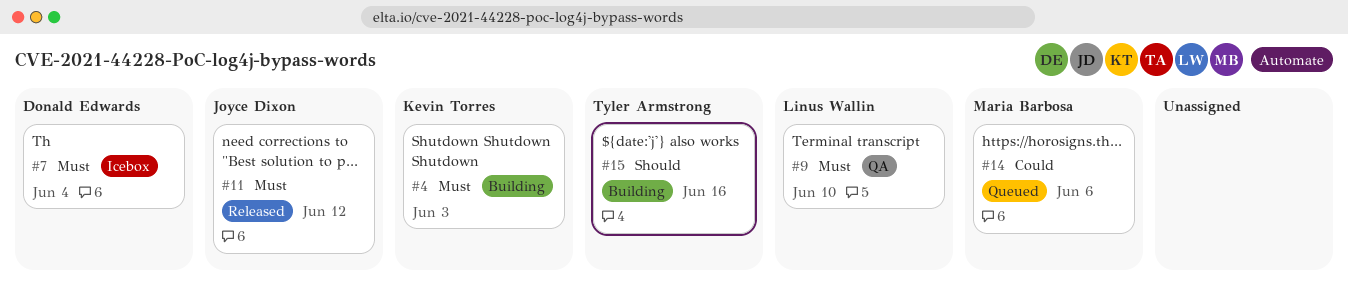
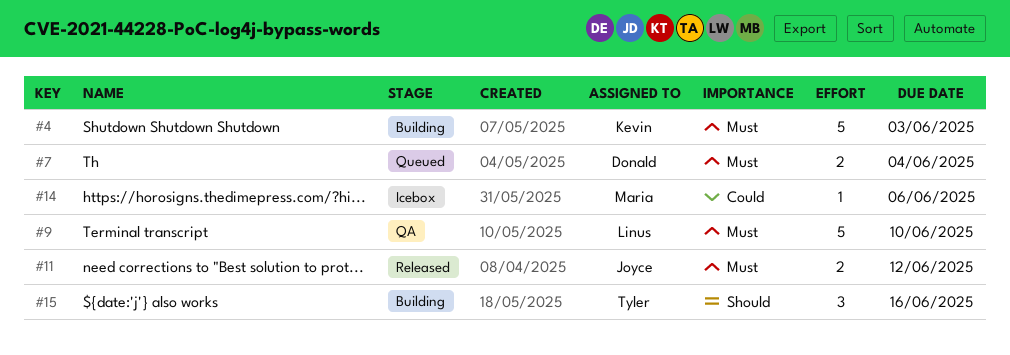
#7, status: Icebox -> Queued
#14, status: Queued -> Icebox

